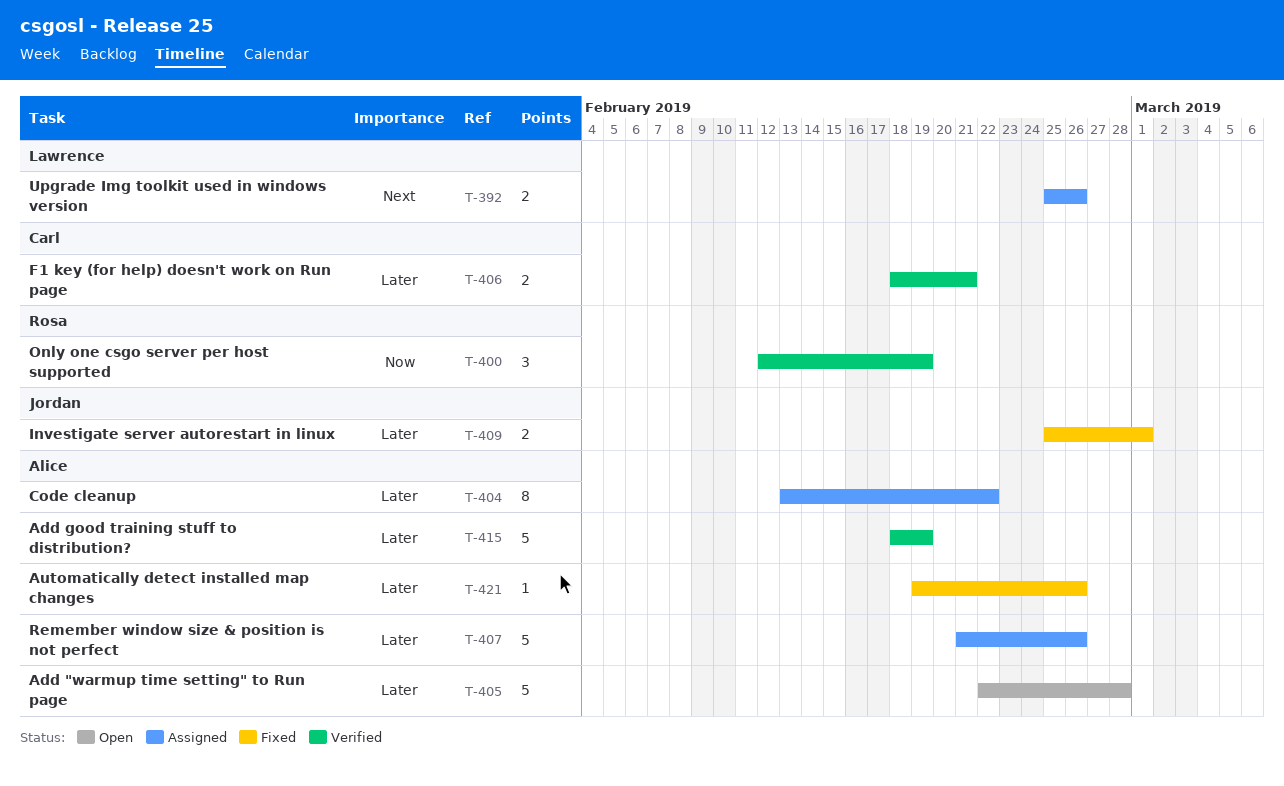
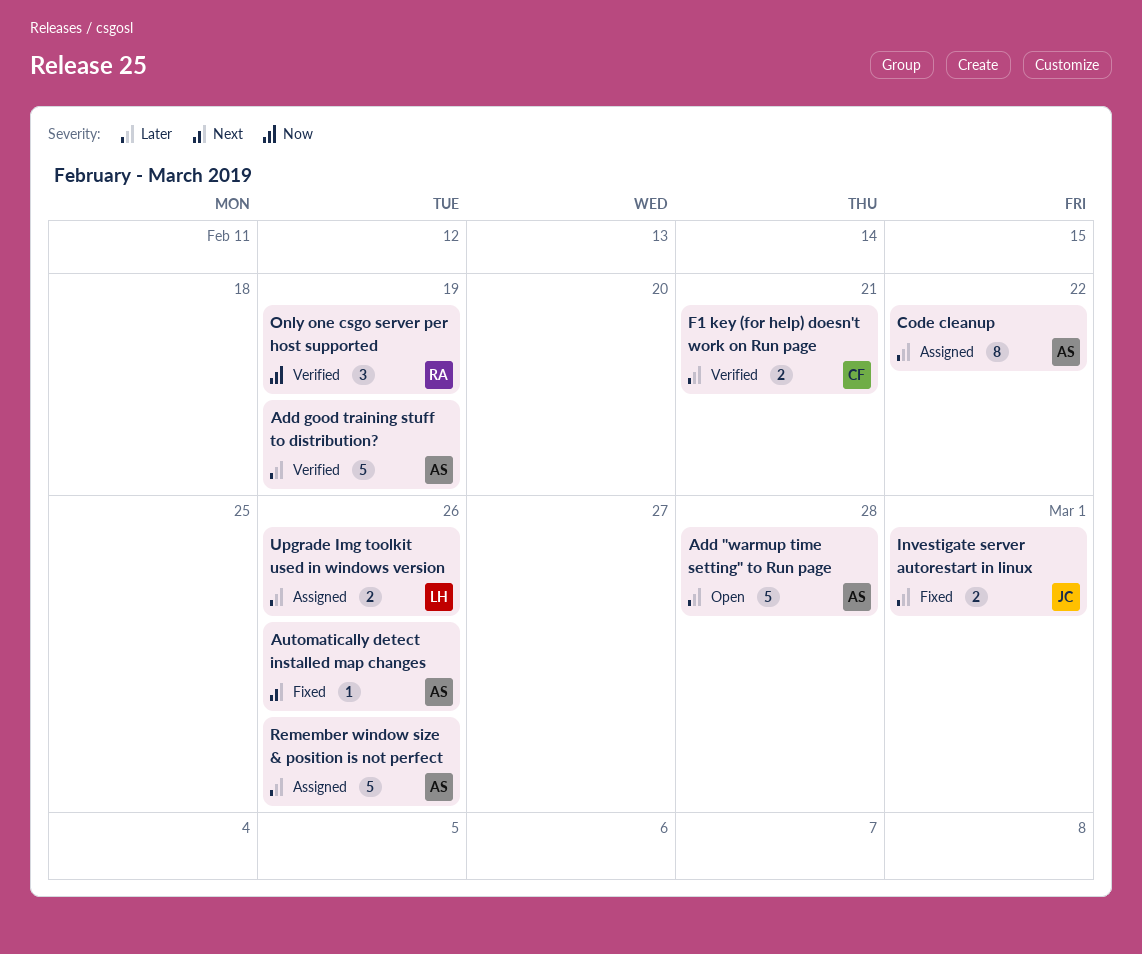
Automatically detect installed map changes, priority: Later -> Next
Upgrade Img toolkit used in windows version, priority: Next -> Later

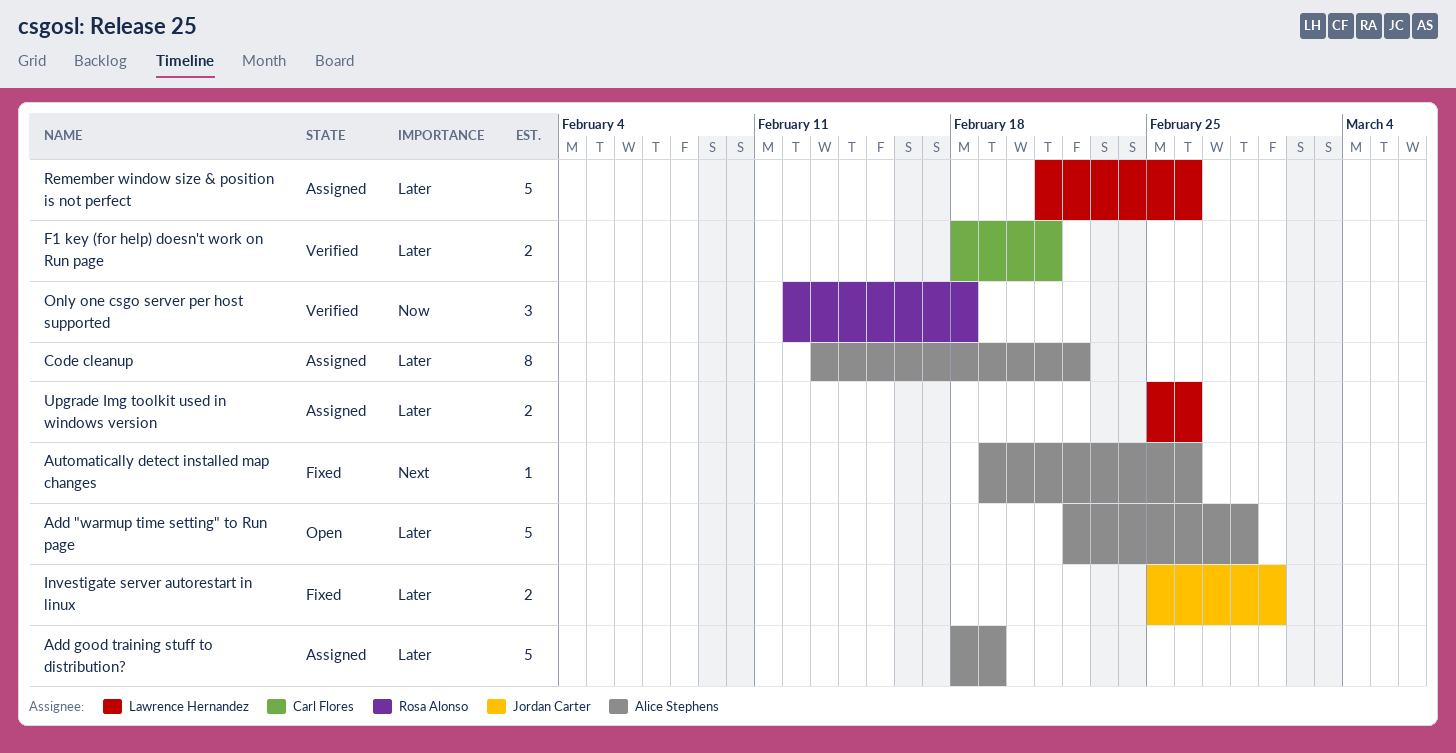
Add good training stuff to distribution?, status: Verified -> Assigned
Only one csgo server per host supported, due: Feb 19 -> Feb 18
Remember window size & position is not perfect, owner: Alice Stephens -> Lawrence Hernandez

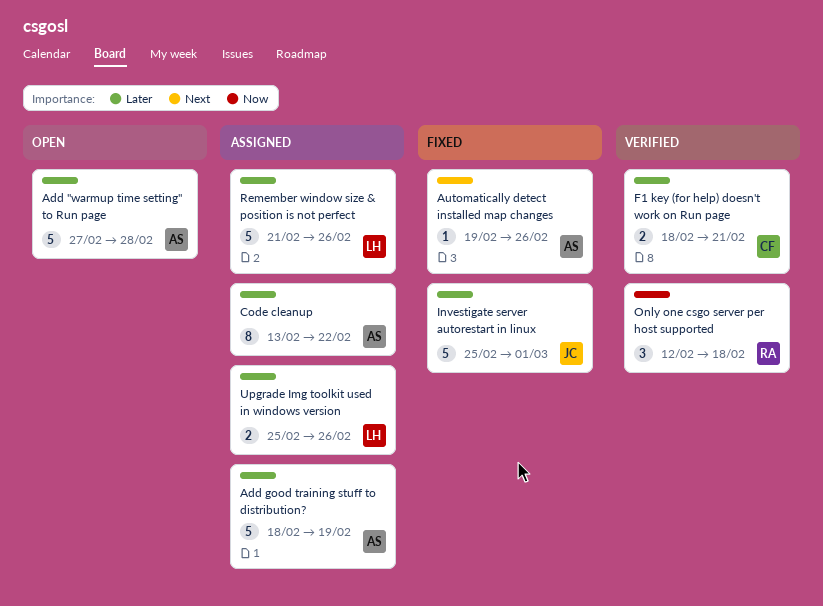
Add "warmup time setting" to Run page, start: Feb 22 -> Feb 27
Investigate server autorestart in linux, estimate: 2 -> 5

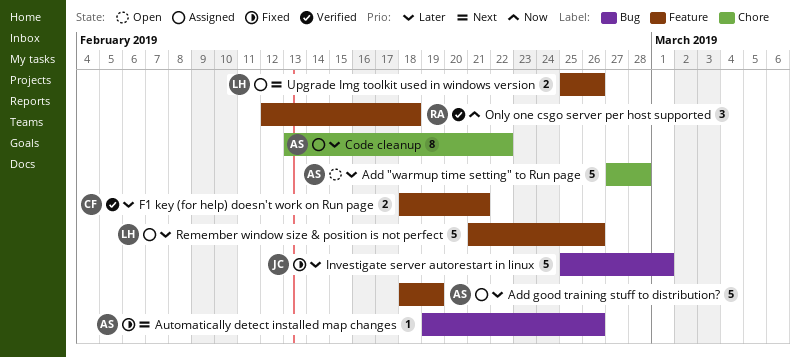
Upgrade Img toolkit used in windows version, priority: Later -> Next

